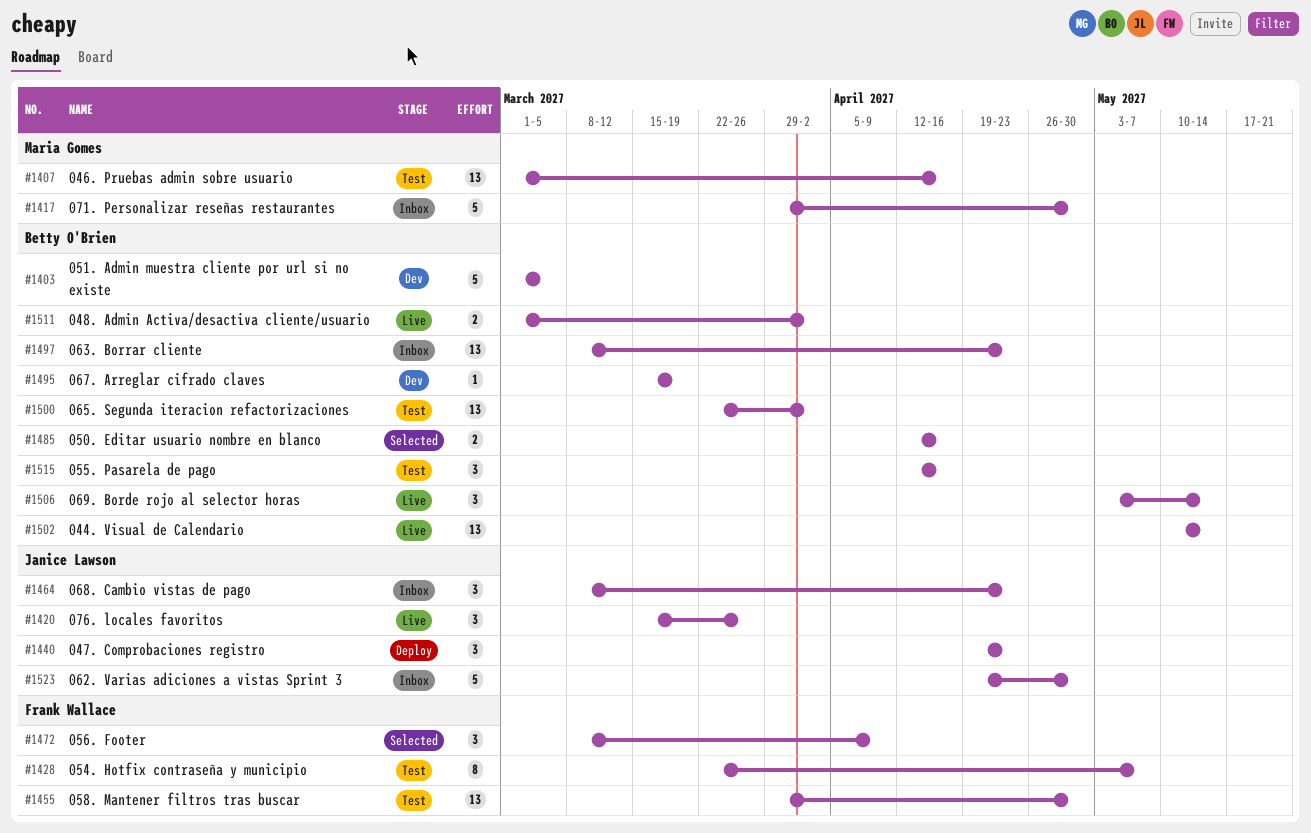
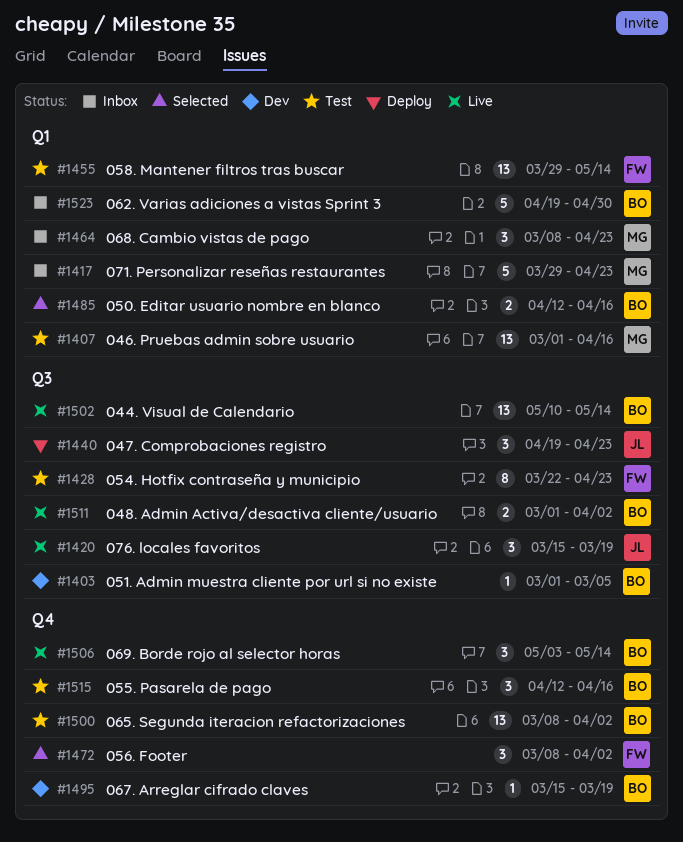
#1403, estimate: 5 -> 1
#1417, due: Apr 30 -> Apr 23
#1420, due: Mar 26 -> Mar 19
#1428, due: May 7 -> Apr 23
#1455, due: Apr 30 -> May 14
#1464, owner: Janice Lawson -> Maria Gomes
#1472, due: Apr 9 -> Apr 2
#1497: present -> none
#1500, start: Mar 22 -> Mar 8
#1523, owner: Janice Lawson -> Betty O'Brien

